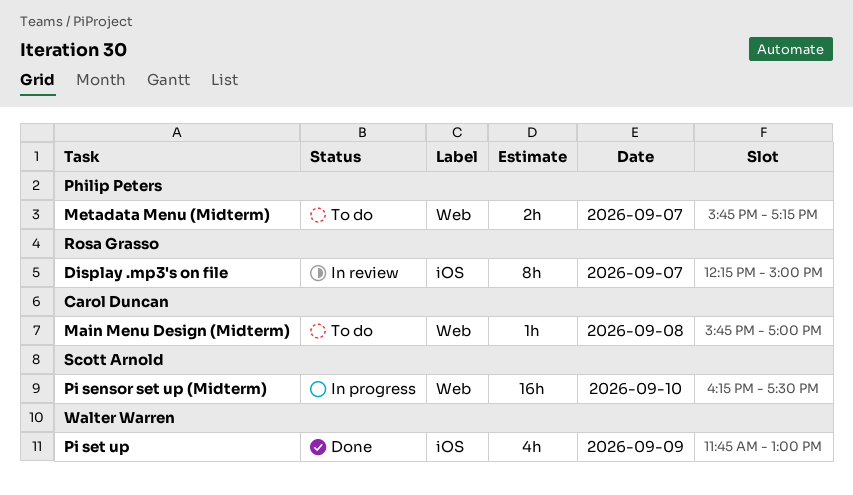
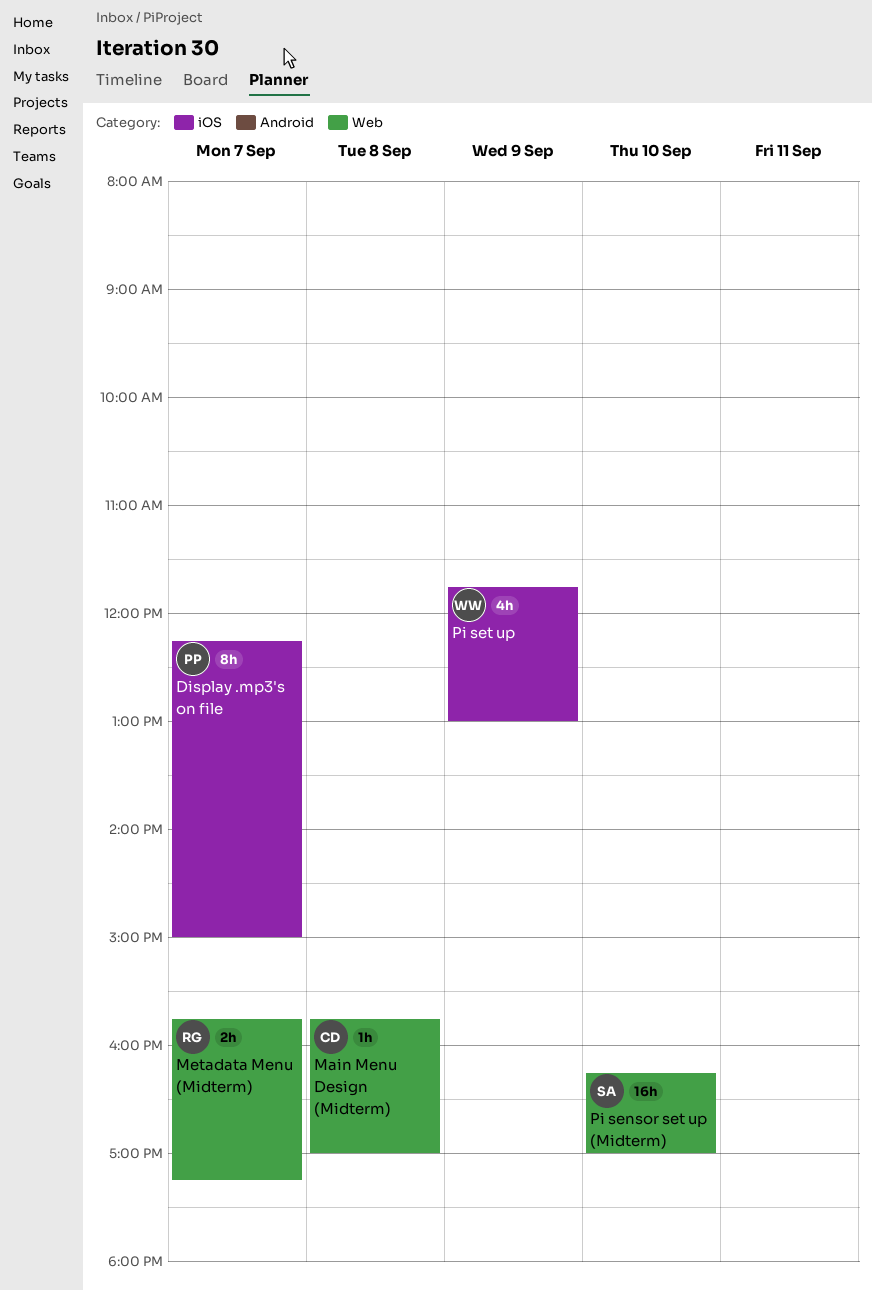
Display .mp3's on file, owner: Rosa Grasso -> Philip Peters
Metadata Menu (Midterm), owner: Philip Peters -> Rosa Grasso
Pi sensor set up (Midterm), ends: 17:30 -> 17:00

